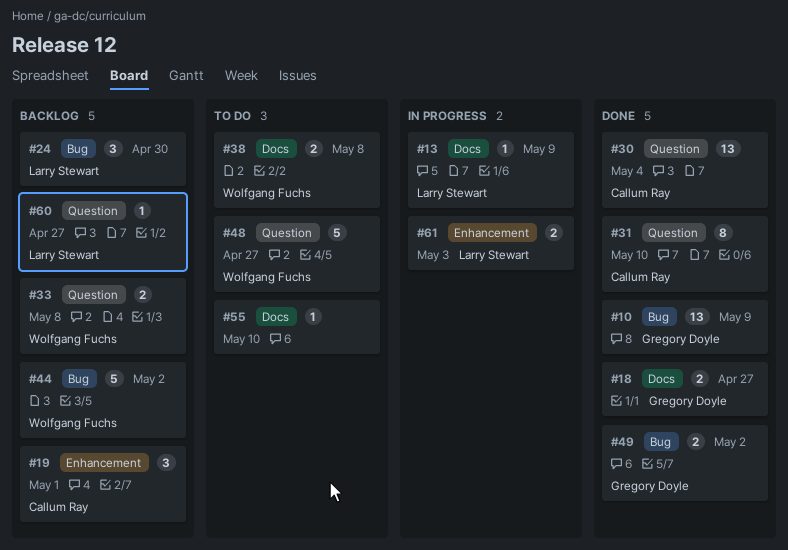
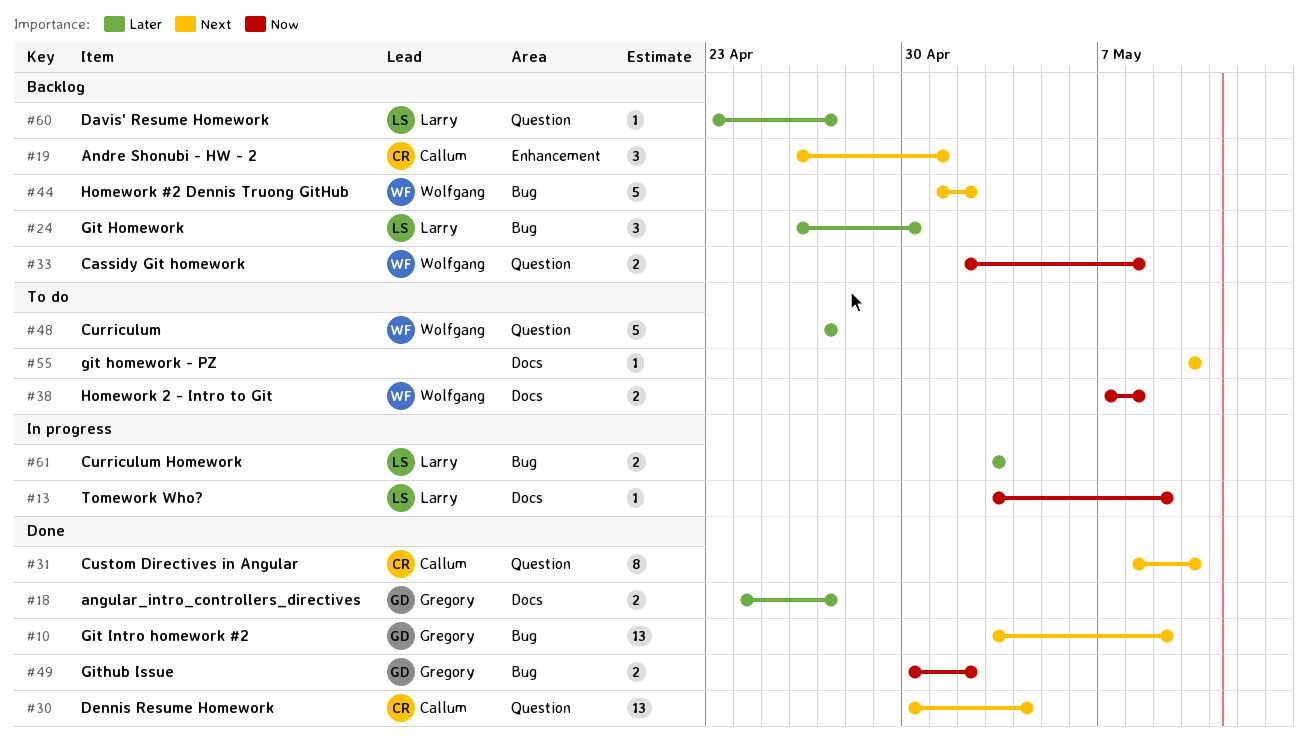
#61, label: Enhancement -> Bug

